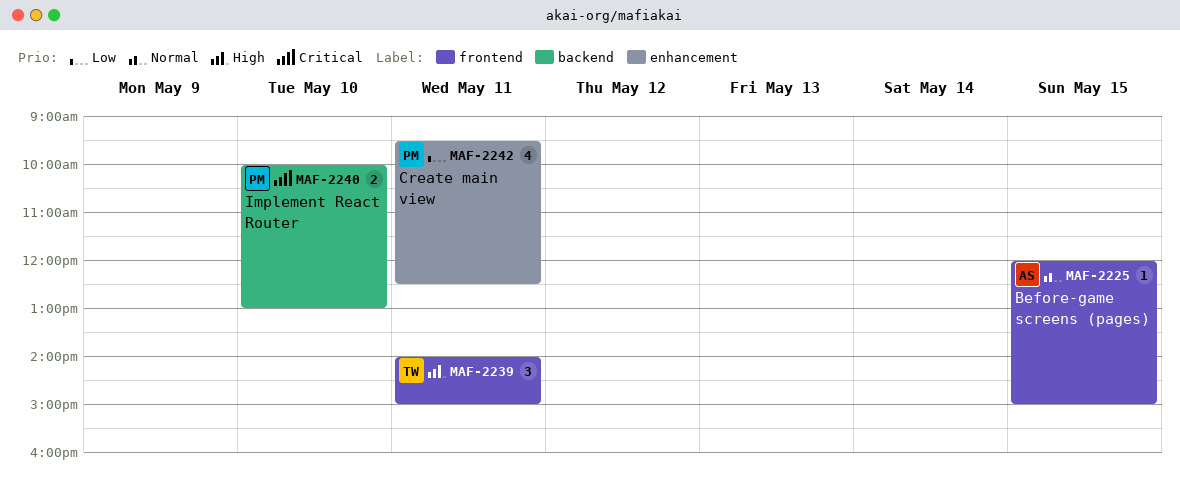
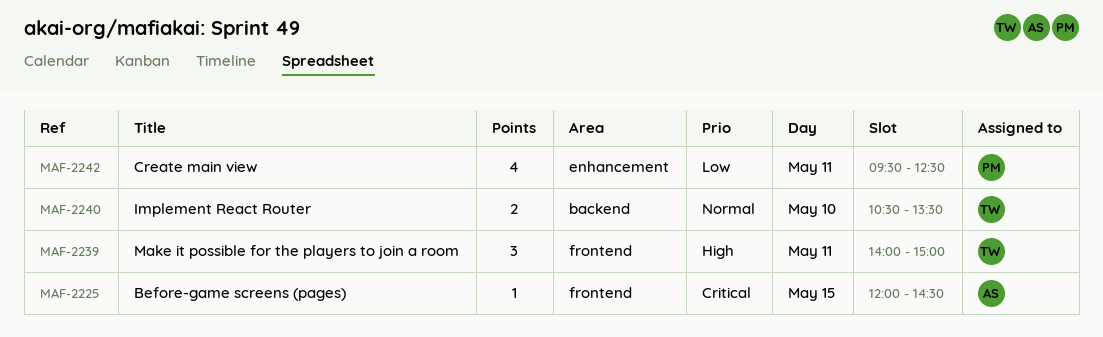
MAF-2225, priority: Normal -> Critical
MAF-2225, ends: 15:00 -> 14:30
MAF-2240, owner: PM -> TW
MAF-2240, priority: Critical -> Normal
MAF-2240, begins: 10:00 -> 10:30
MAF-2240, ends: 13:00 -> 13:30

